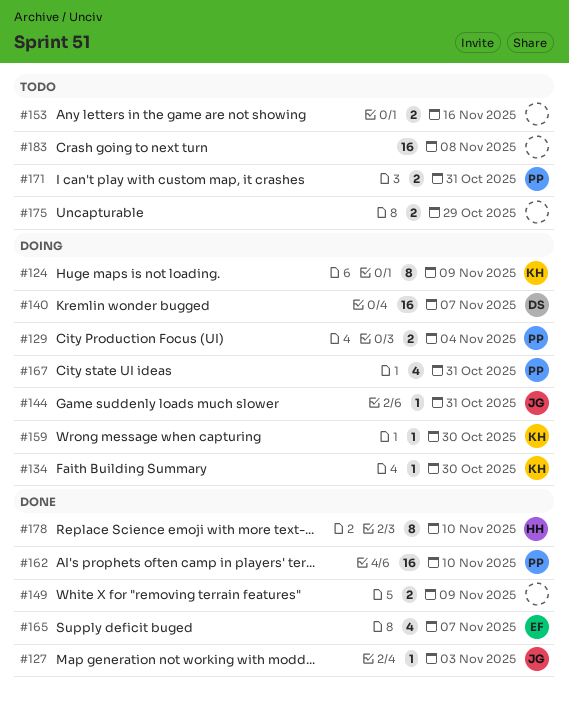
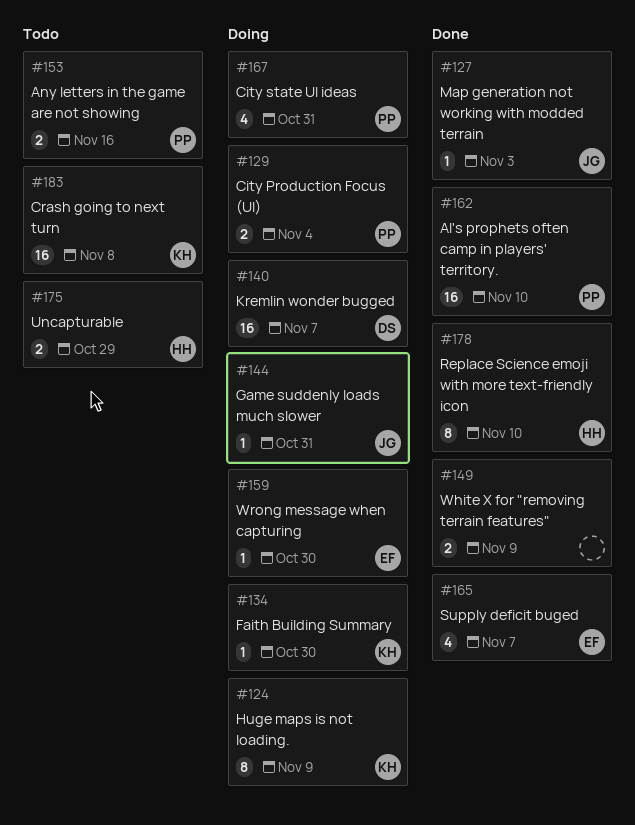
#153, owner: none -> PP
#159, owner: KH -> EF
#171: present -> none
#175, owner: none -> HH
#183, owner: none -> KH

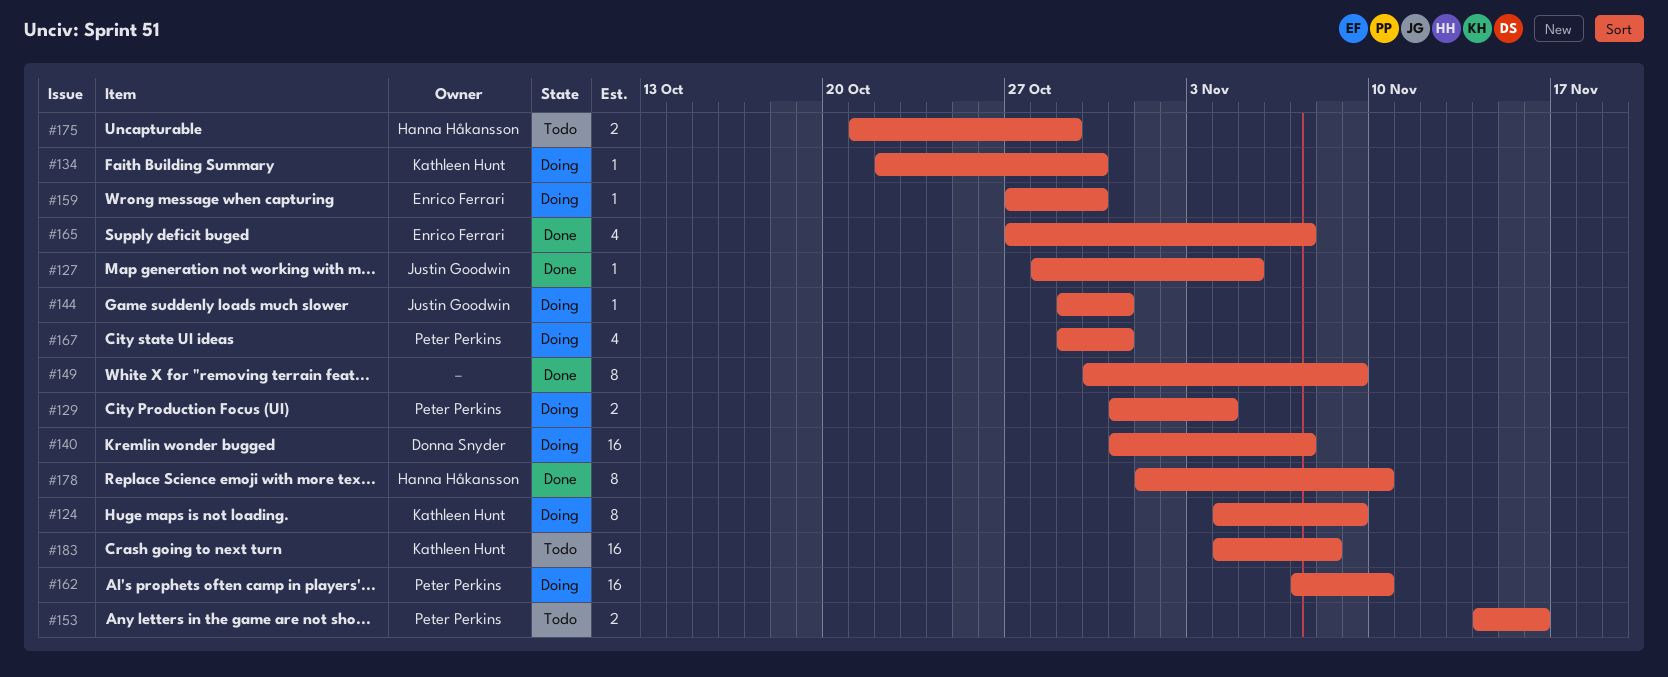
#127, due: Nov 3 -> Nov 5
#149, estimate: 2 -> 8
#162, status: Done -> Doing

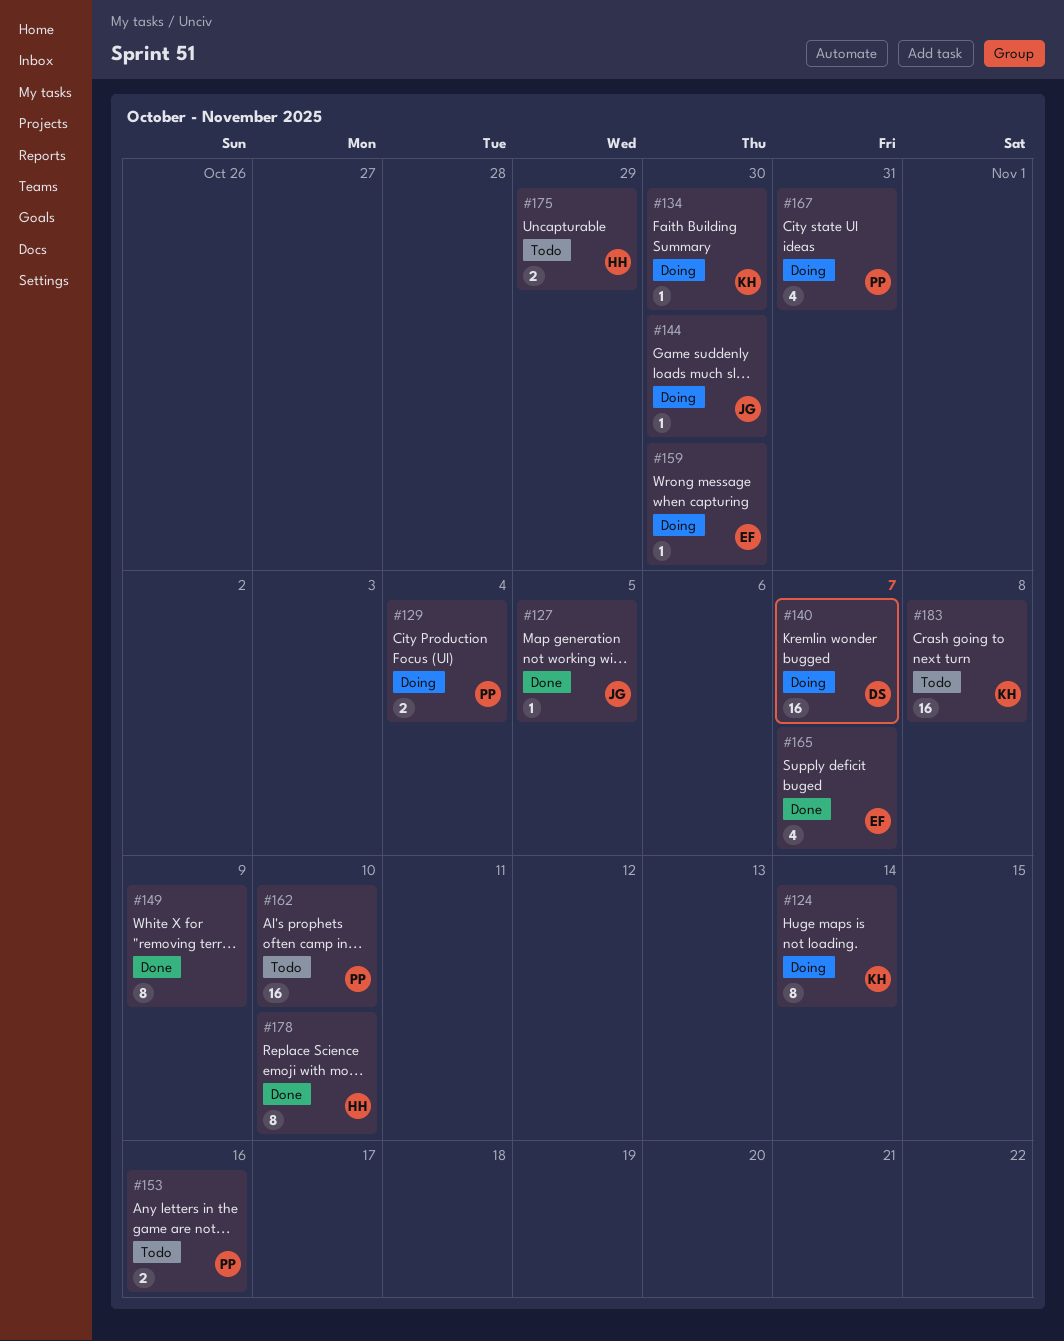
#124, due: Nov 9 -> Nov 14
#144, due: Oct 31 -> Oct 30
#162, status: Doing -> Todo

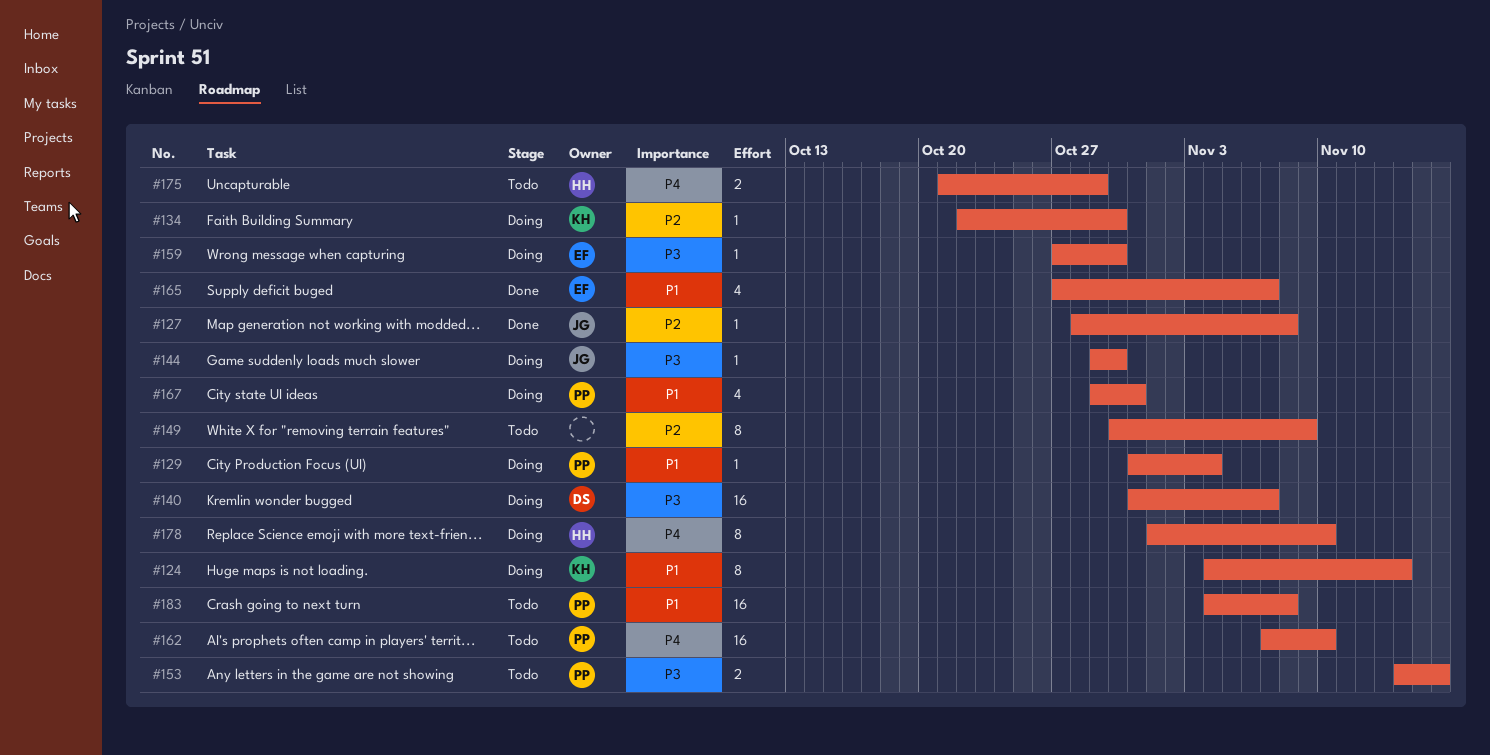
#127, due: Nov 5 -> Nov 8
#129, estimate: 2 -> 1
#149, status: Done -> Todo
#178, status: Done -> Doing
#183, owner: KH -> PP

